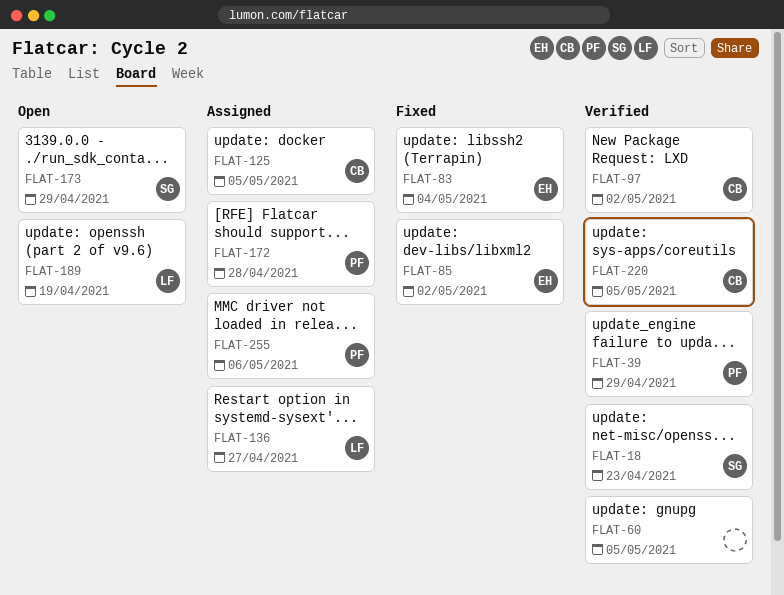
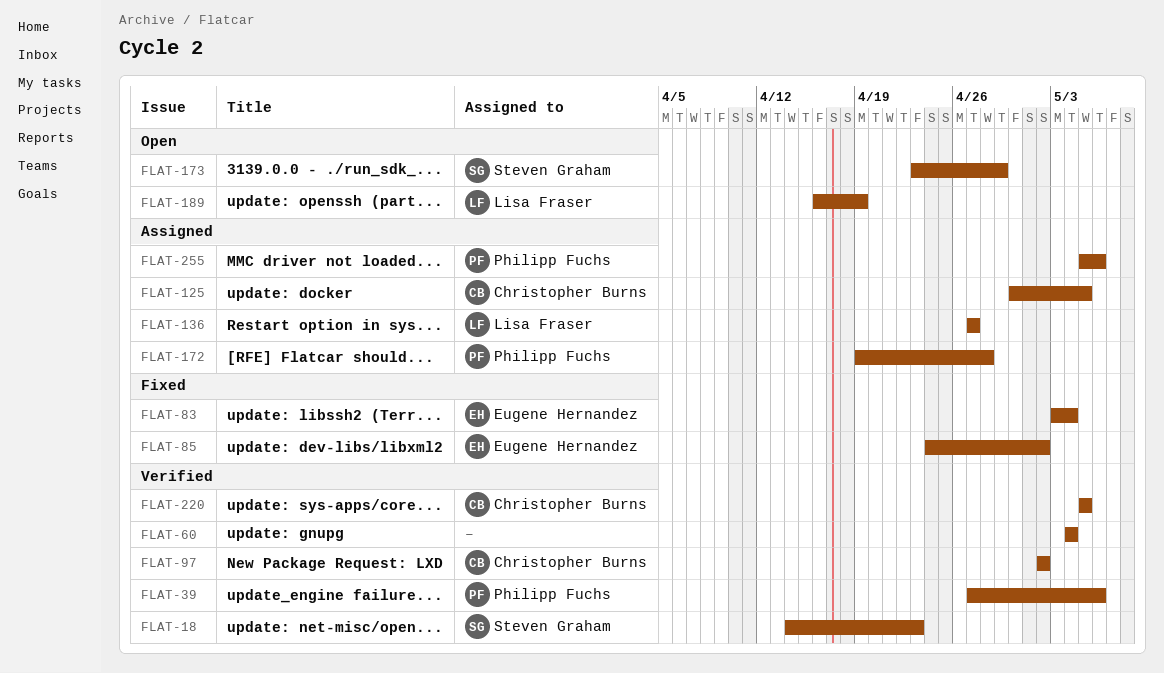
FLAT-39, due: Apr 29 -> May 6
FLAT-60, due: May 5 -> May 4

